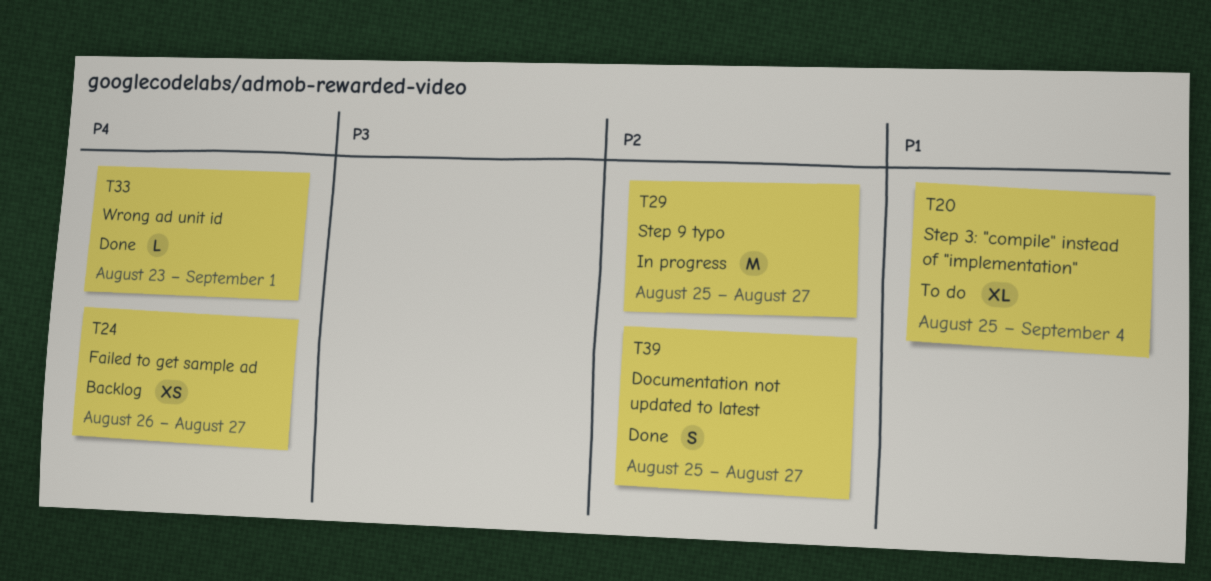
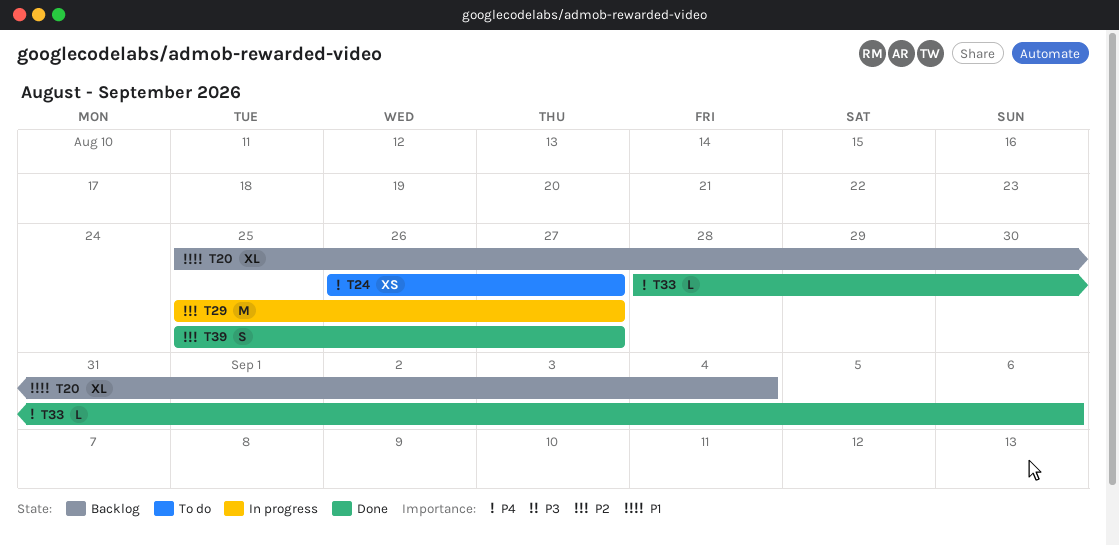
T20, status: To do -> Backlog
T24, status: Backlog -> To do
T33, start: Aug 23 -> Aug 28
T33, due: Sep 1 -> Sep 6

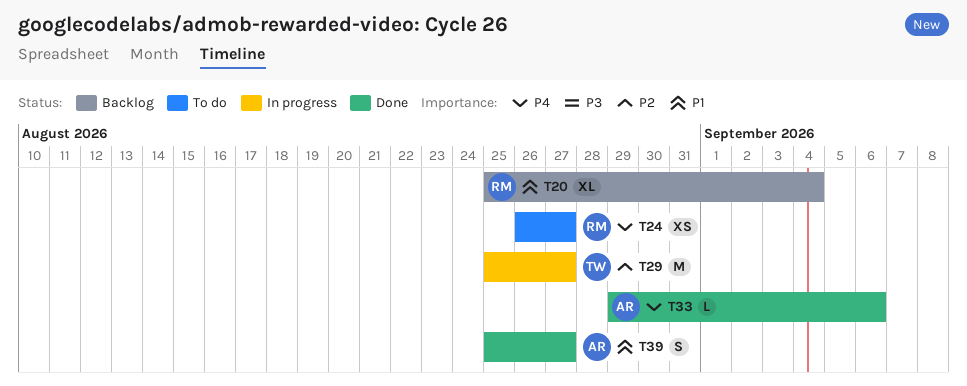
T33, start: Aug 28 -> Aug 29
T39, priority: P2 -> P1

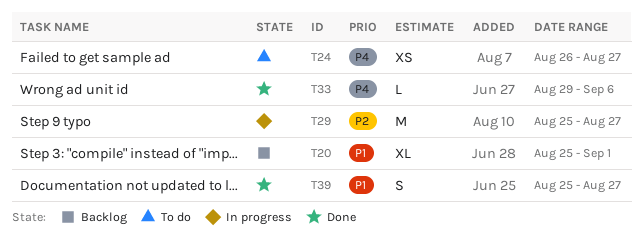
T20, due: Sep 4 -> Sep 1

